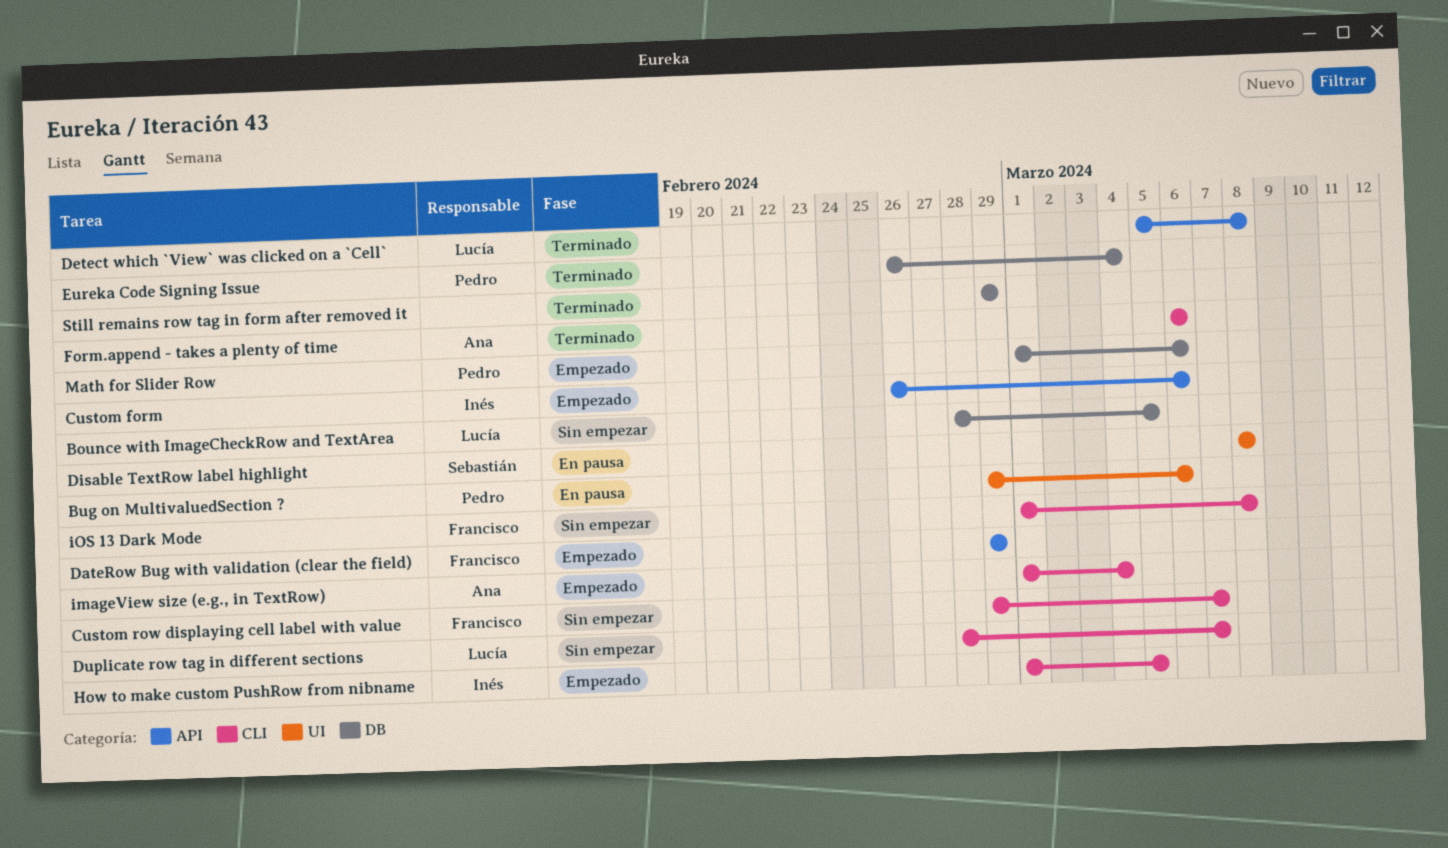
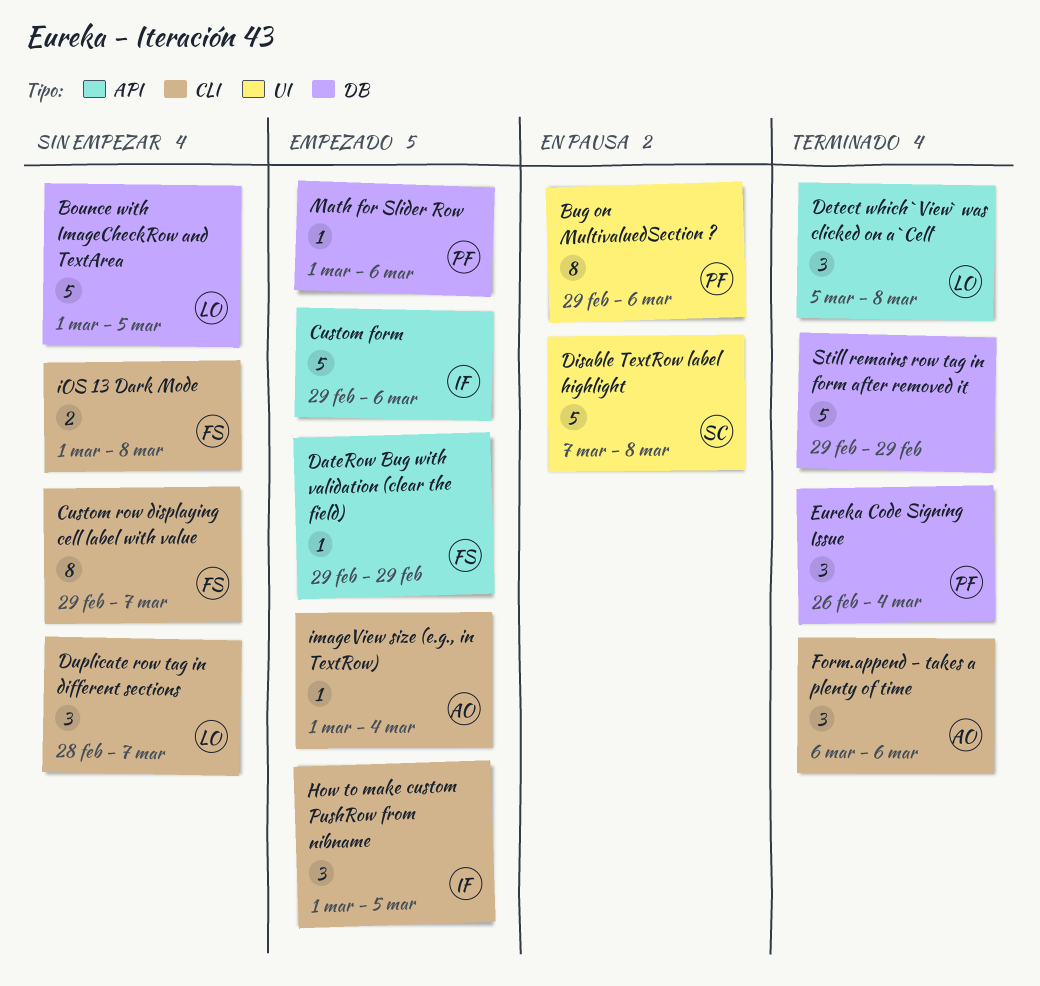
Bounce with ImageCheckRow and TextArea, start: Feb 28 -> Mar 1
Custom form, start: Feb 26 -> Feb 29
Disable TextRow label highlight, start: Mar 8 -> Mar 7

